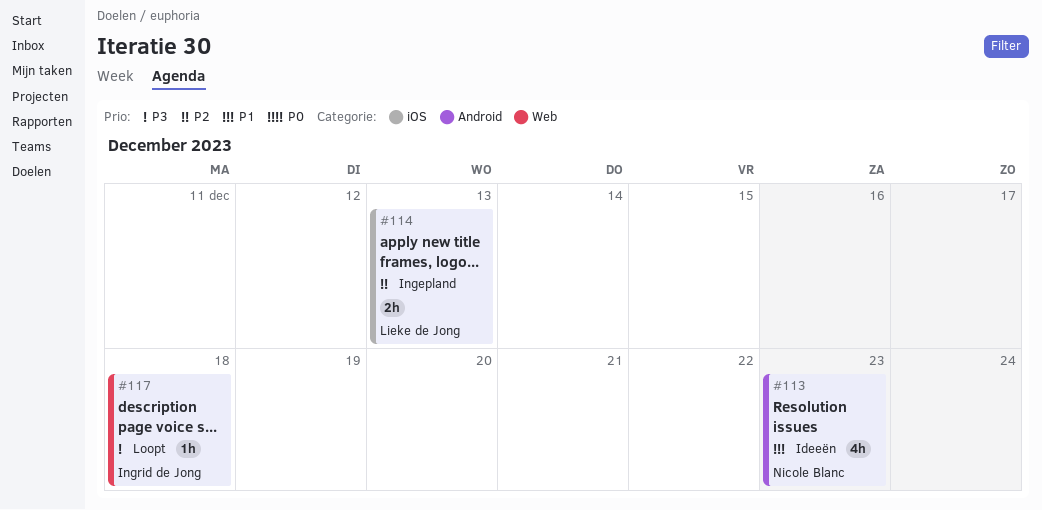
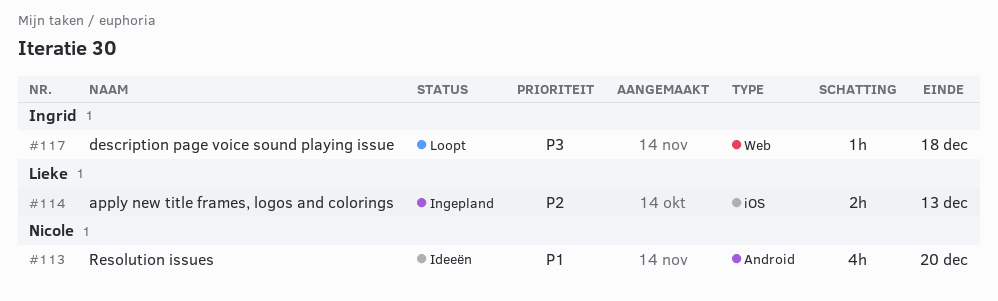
#113, due: Dec 23 -> Dec 20

